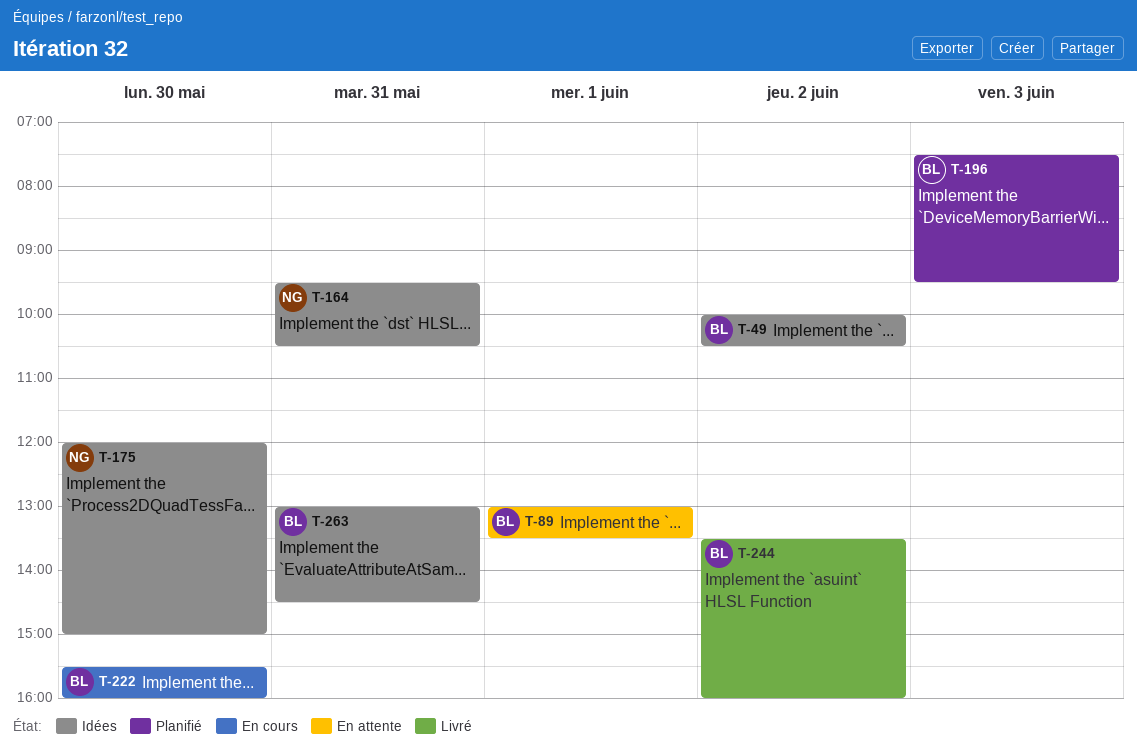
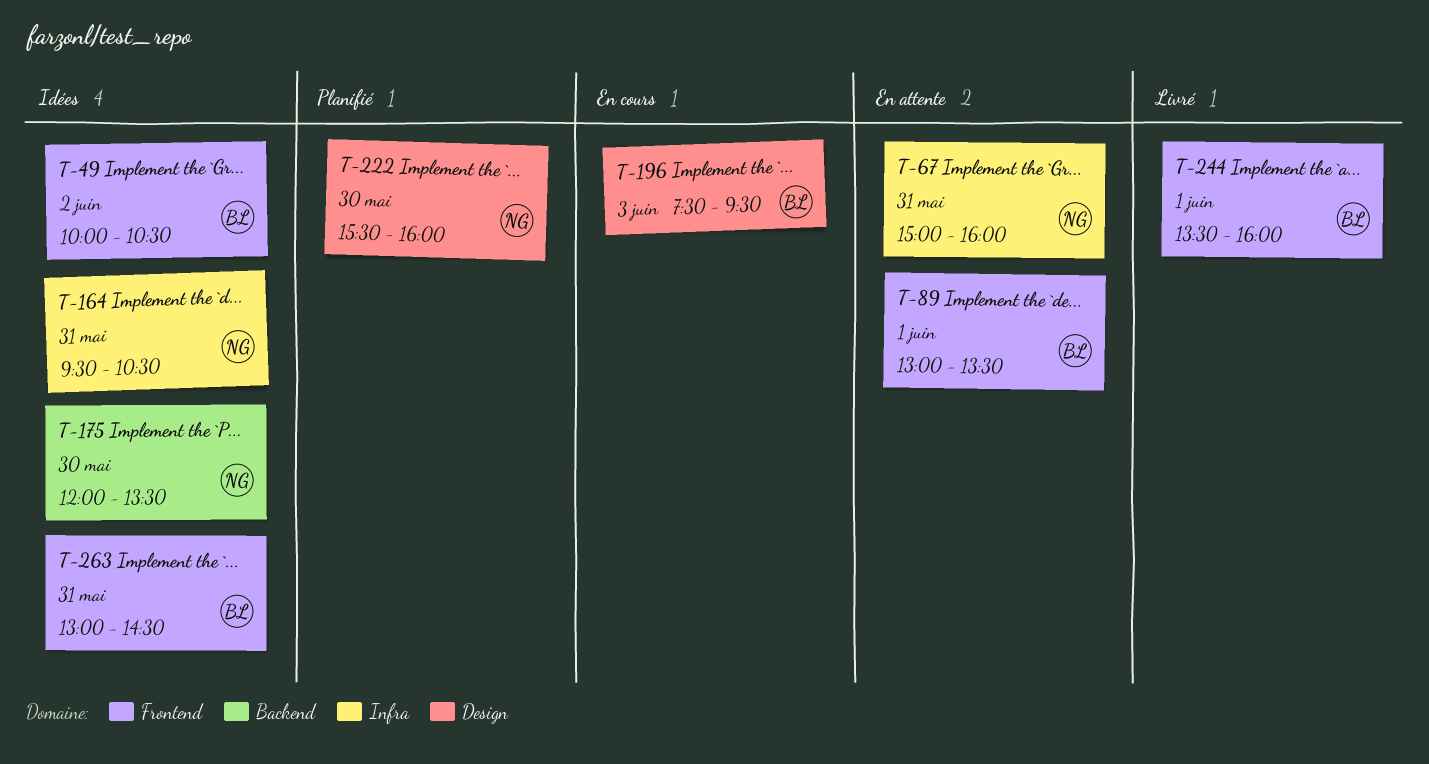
T-67: none -> present
T-175, ends: 15:00 -> 13:30
T-196, status: Planifié -> En cours
T-222, status: En cours -> Planifié
T-222, owner: BL -> NG
T-244, day: Jun 2 -> Jun 1

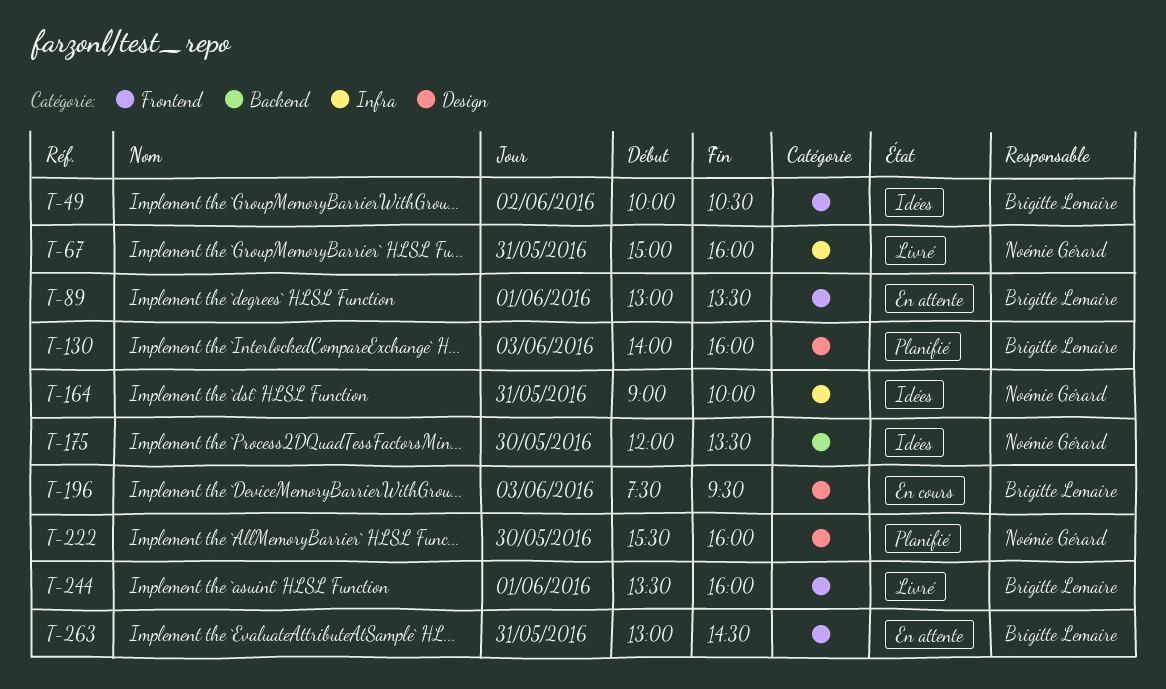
T-67, status: En attente -> Livré
T-130: none -> present
T-164, begins: 09:30 -> 09:00
T-164, ends: 10:30 -> 10:00
T-263, status: Idées -> En attente

